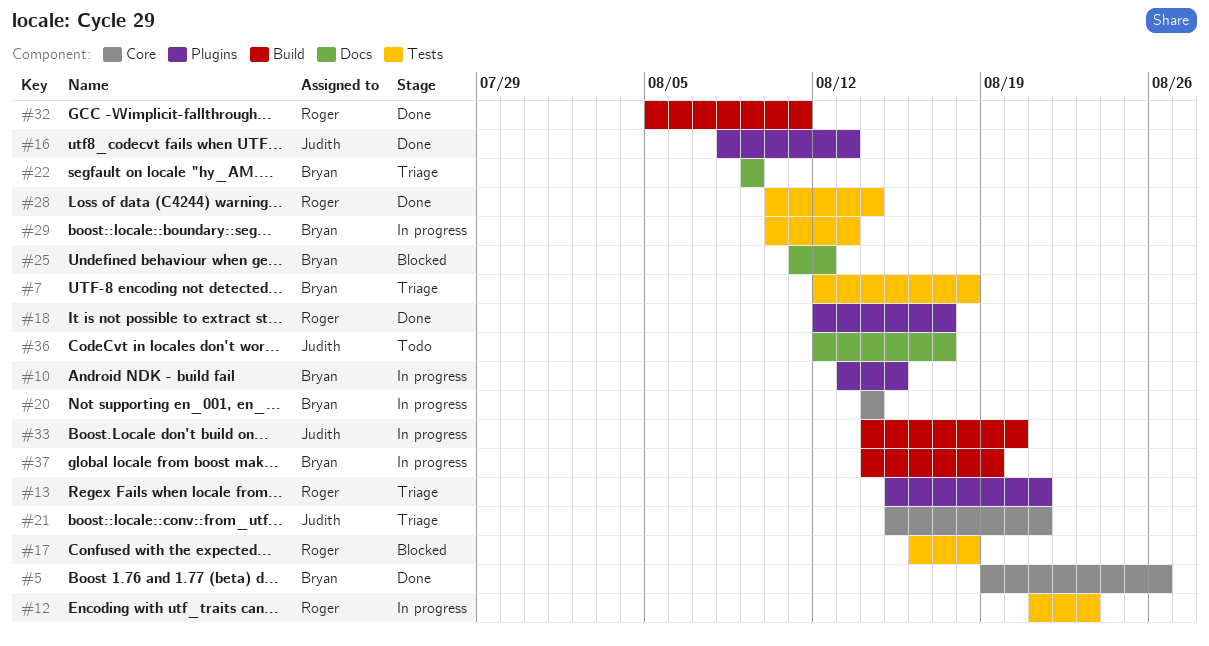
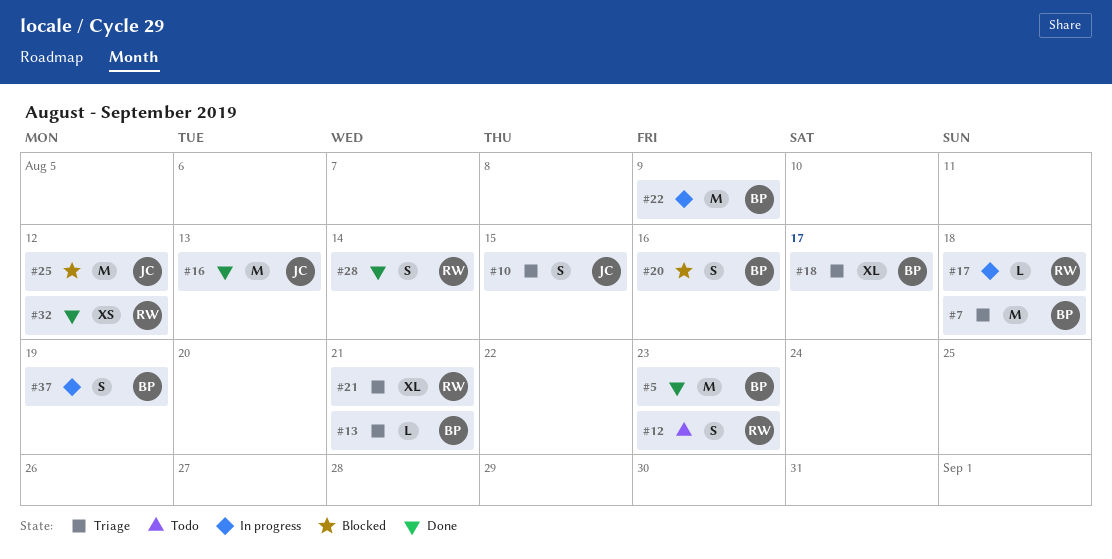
#5, due: Aug 26 -> Aug 23
#10, status: In progress -> Triage
#10, owner: Bryan -> Judith
#12, status: In progress -> Todo
#13, owner: Roger -> Bryan
#17, status: Blocked -> In progress
#18, status: Done -> Triage
#18, owner: Roger -> Bryan
#20, status: In progress -> Blocked
#20, due: Aug 14 -> Aug 16
#21, owner: Judith -> Roger
#22, status: Triage -> In progress
#25, owner: Bryan -> Judith
#29: present -> none
#32, due: Aug 11 -> Aug 12
#33: present -> none
#36: present -> none

